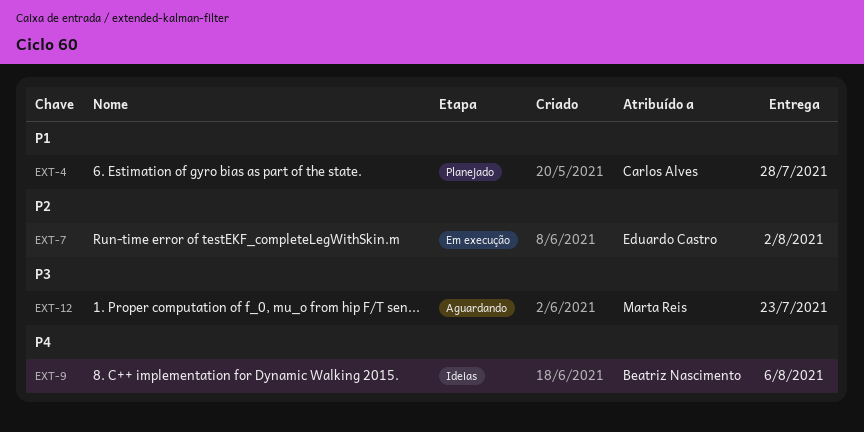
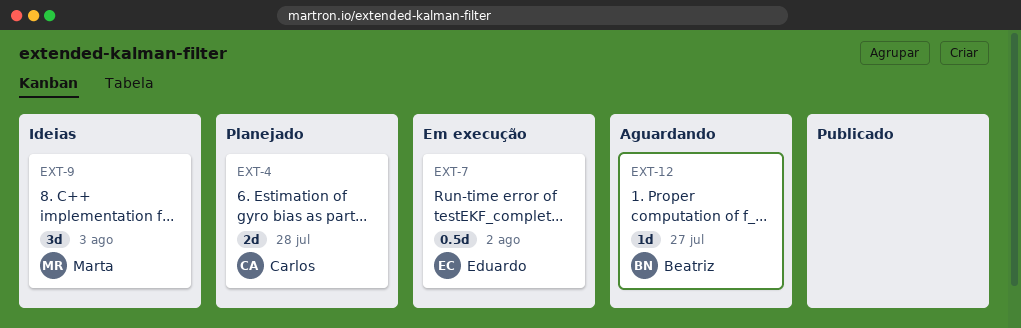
EXT-9, owner: Beatriz Nascimento -> Marta Reis
EXT-9, due: Aug 6 -> Aug 3
EXT-12, owner: Marta Reis -> Beatriz Nascimento
EXT-12, due: Jul 23 -> Jul 27

